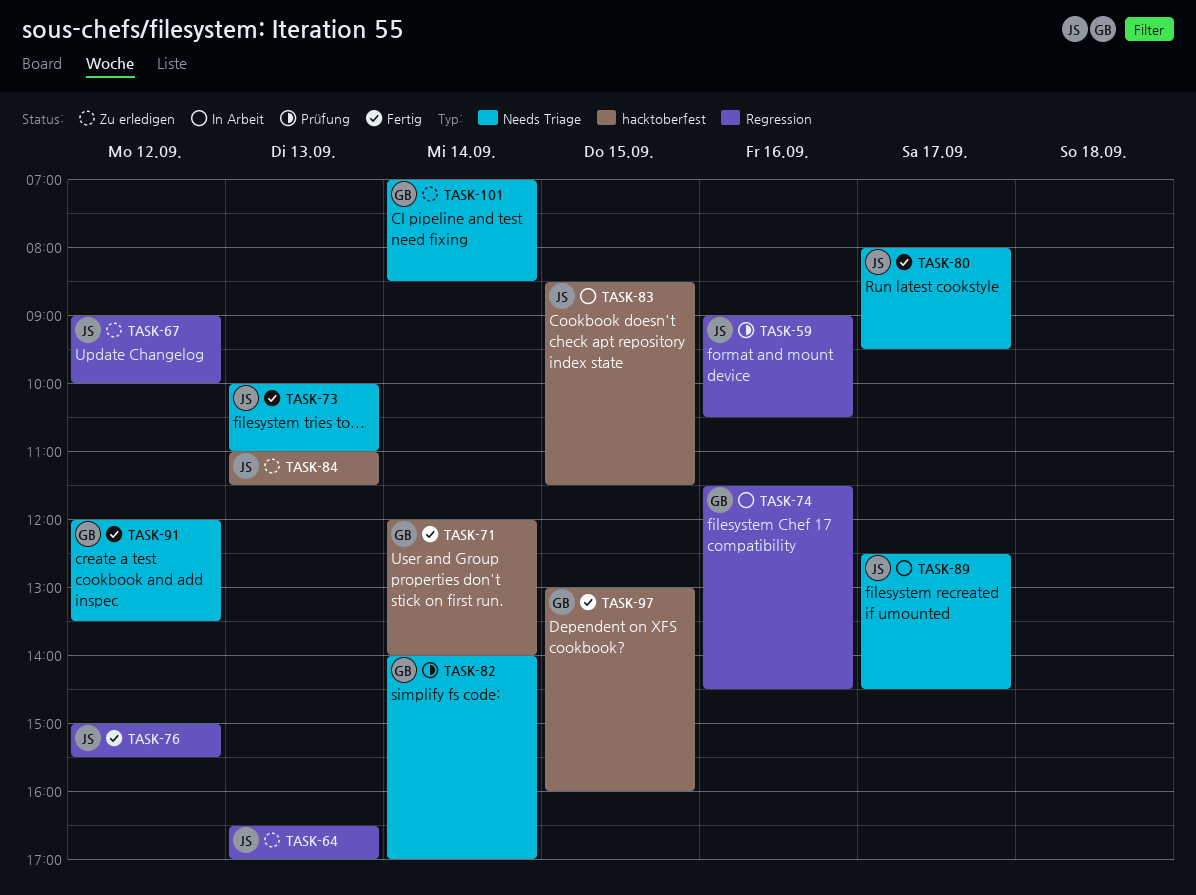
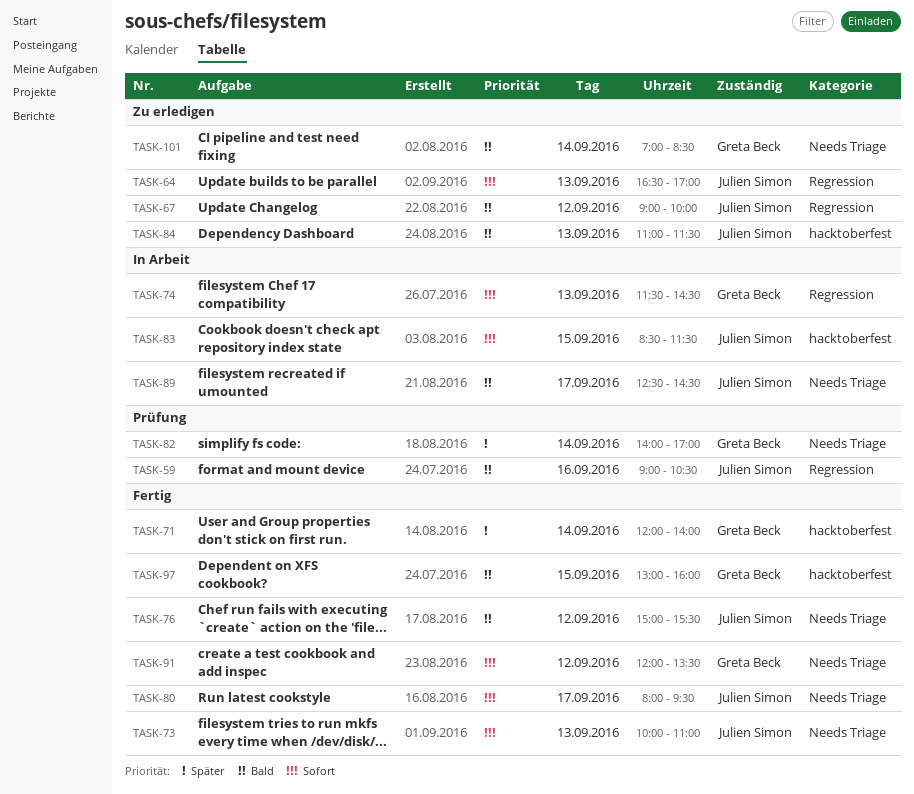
TASK-74, day: Sep 16 -> Sep 13
TASK-76, label: Regression -> Needs Triage

